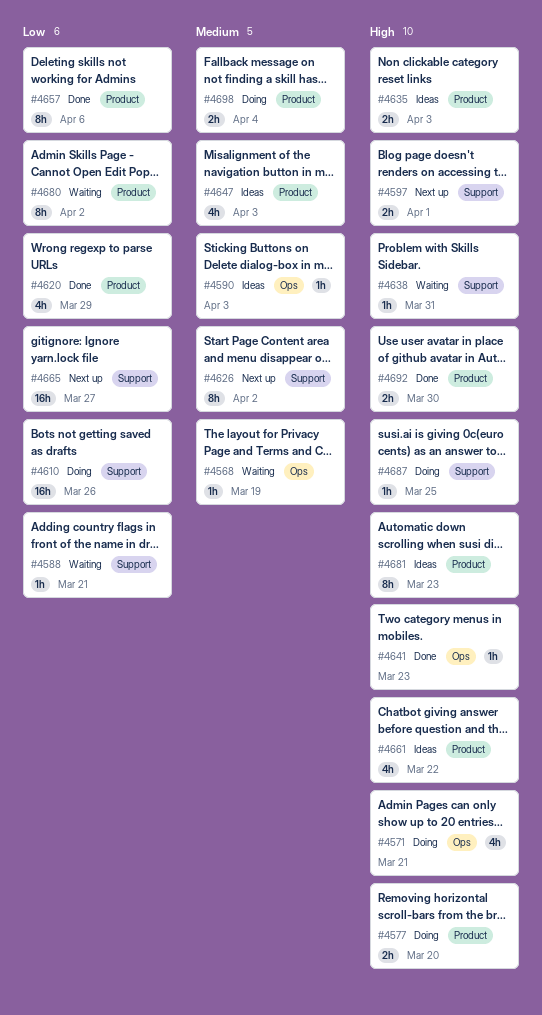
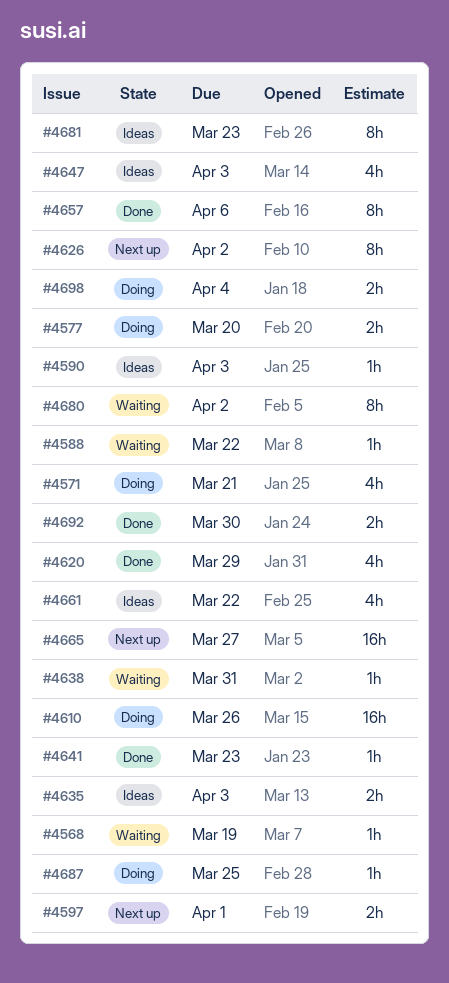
#4588, due: Mar 21 -> Mar 22

